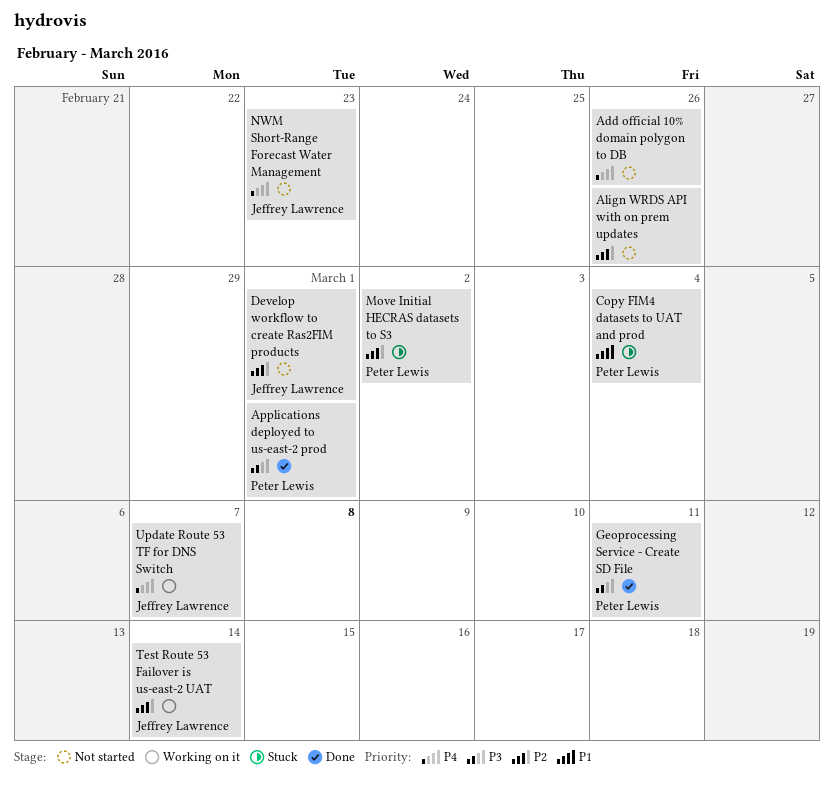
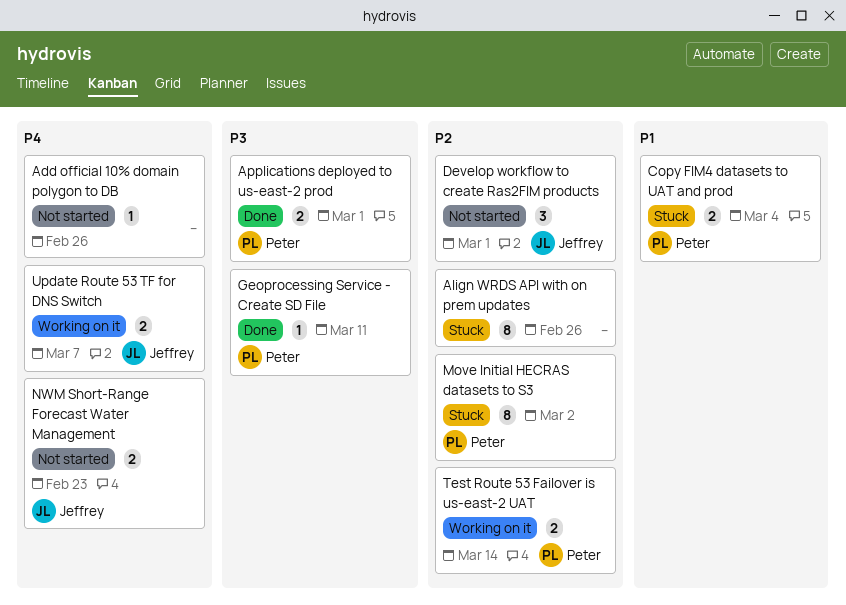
Align WRDS API with on prem updates, status: Not started -> Stuck
Test Route 53 Failover is us-east-2 UAT, owner: Jeffrey Lawrence -> Peter Lewis

